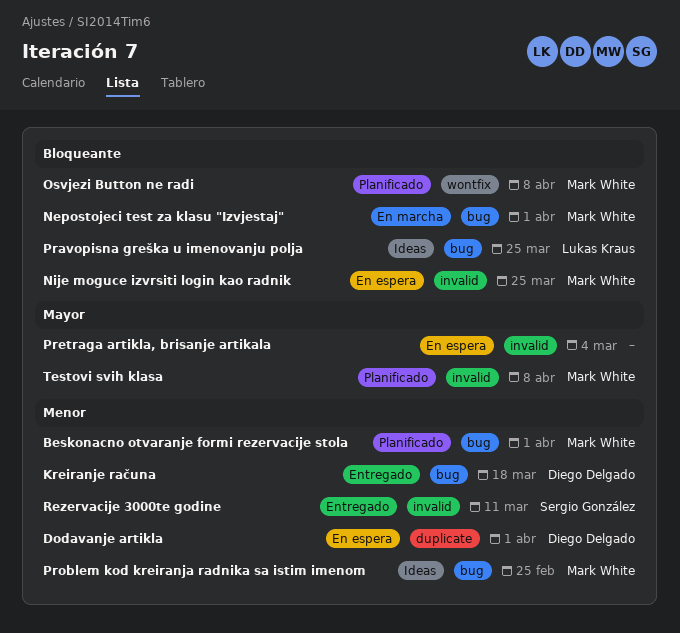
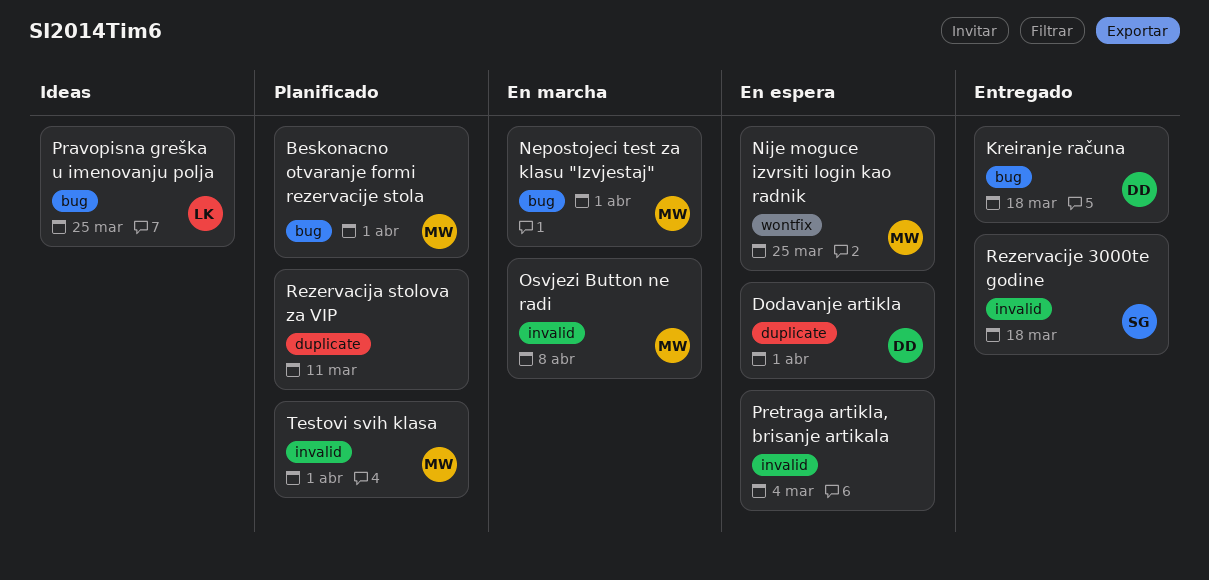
Nije moguce izvrsiti login kao radnik, label: invalid -> wontfix
Osvjezi Button ne radi, status: Planificado -> En marcha
Osvjezi Button ne radi, label: wontfix -> invalid
Problem kod kreiranja radnika sa istim imenom: present -> none
Rezervacija stolova za VIP: none -> present
Rezervacije 3000te godine, due: Mar 11 -> Mar 18
Testovi svih klasa, due: Apr 8 -> Apr 1

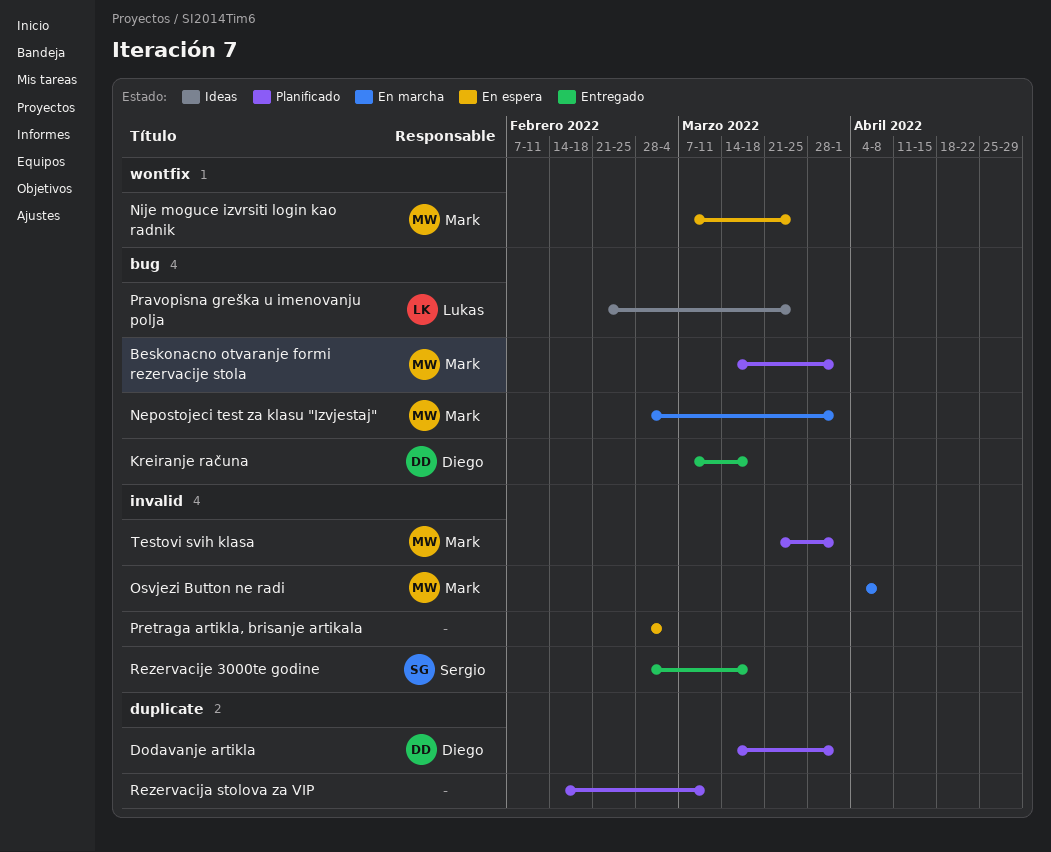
Dodavanje artikla, status: En espera -> Planificado

